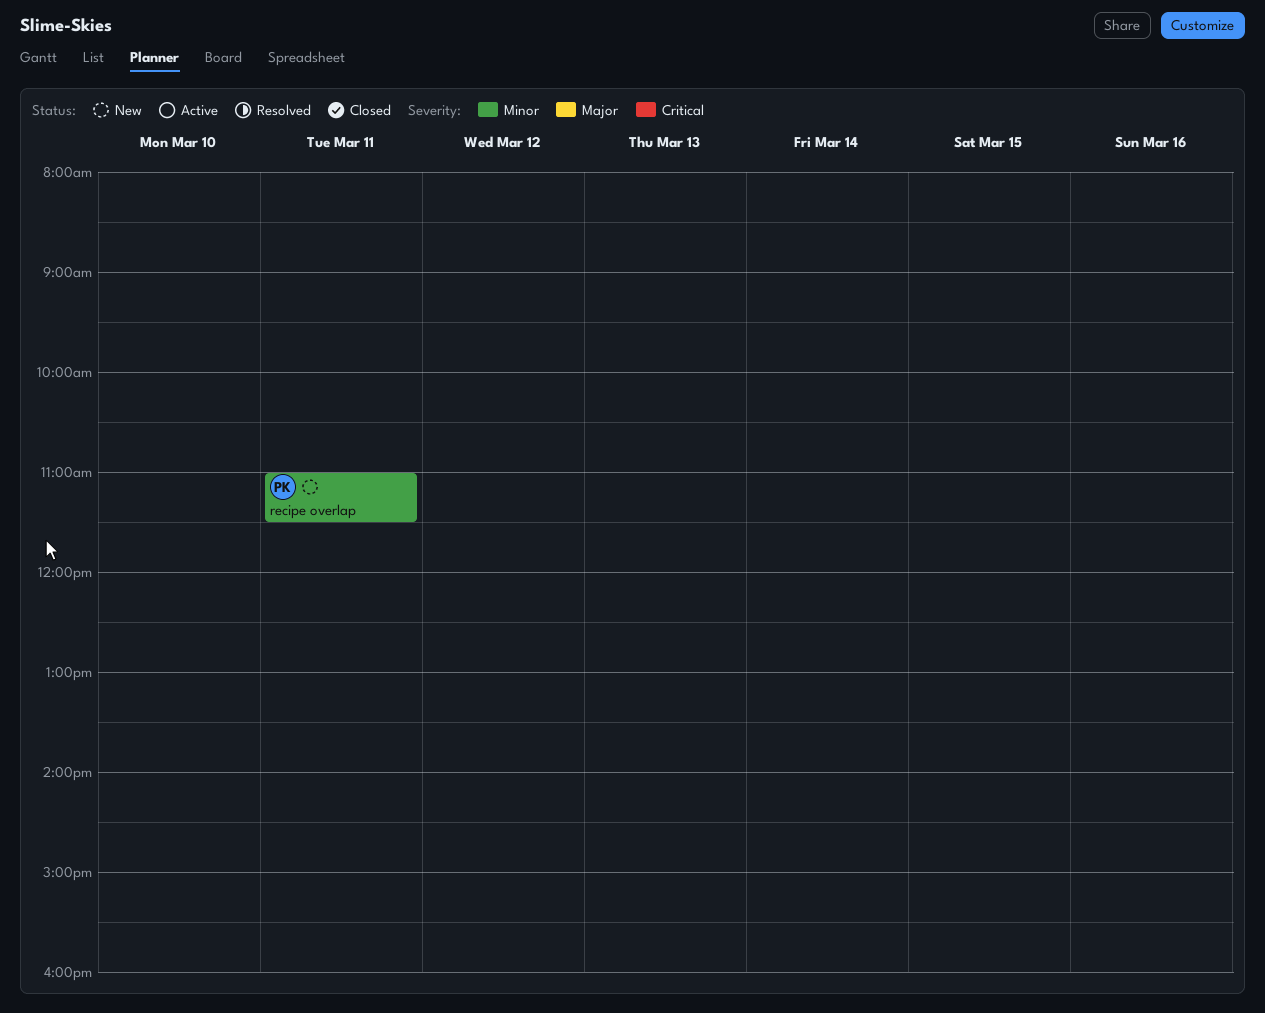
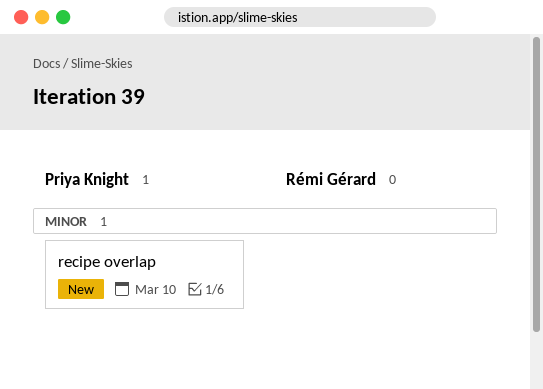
recipe overlap, day: Mar 11 -> Mar 10

